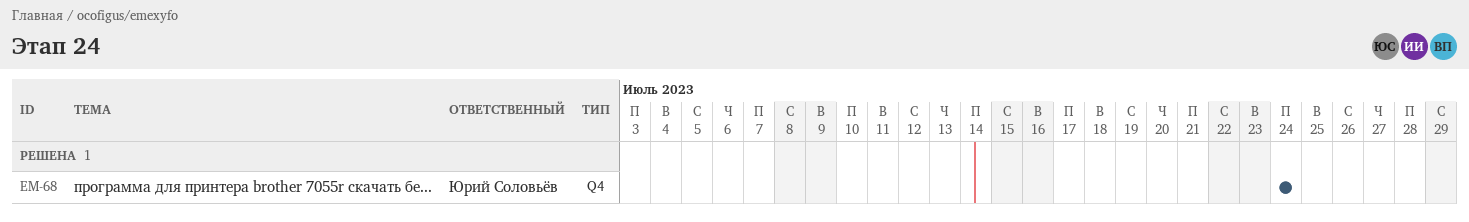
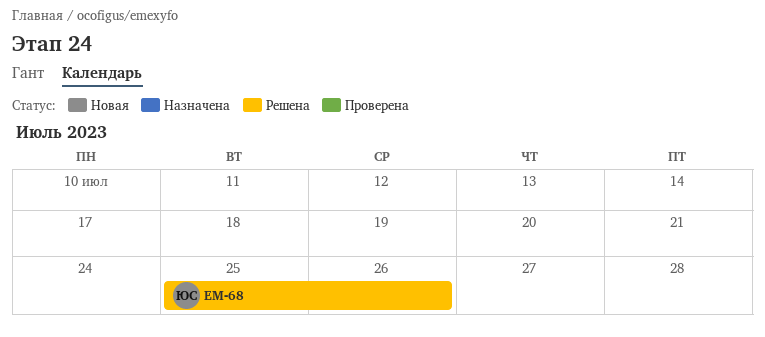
EM-68, start: Jul 24 -> Jul 25
EM-68, due: Jul 24 -> Jul 26

